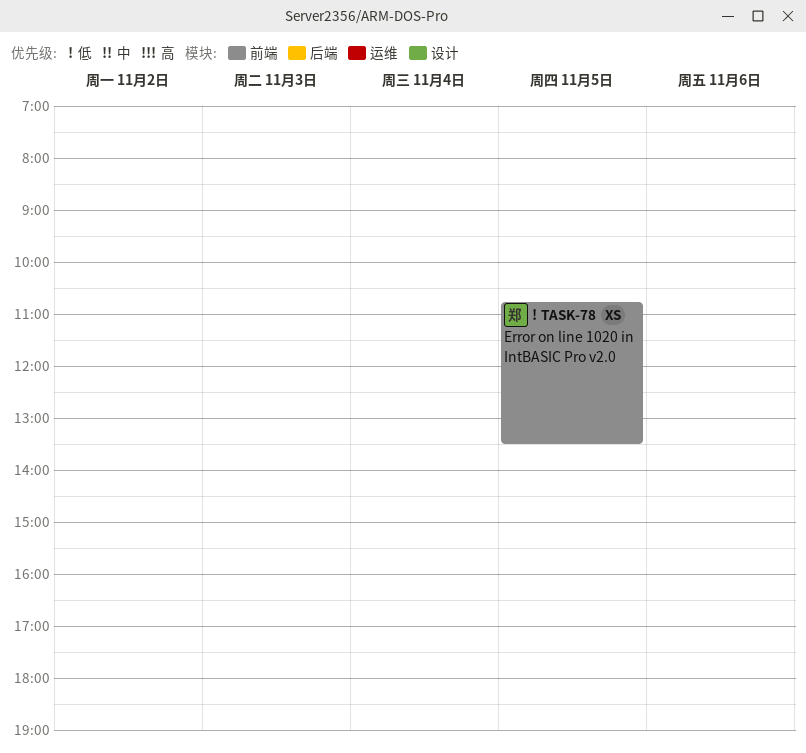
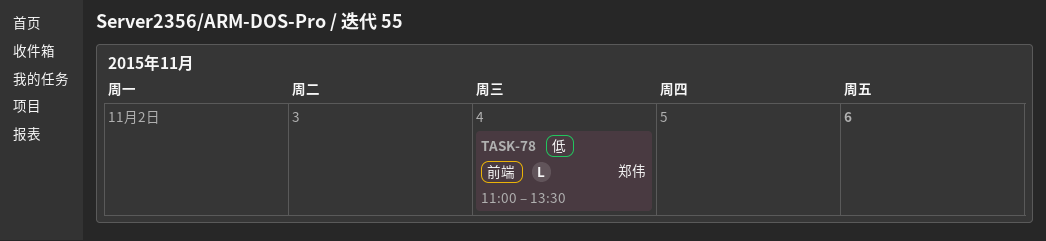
TASK-78, estimate: XS -> L
TASK-78, day: Nov 5 -> Nov 4
TASK-78, begins: 10:45 -> 11:00

